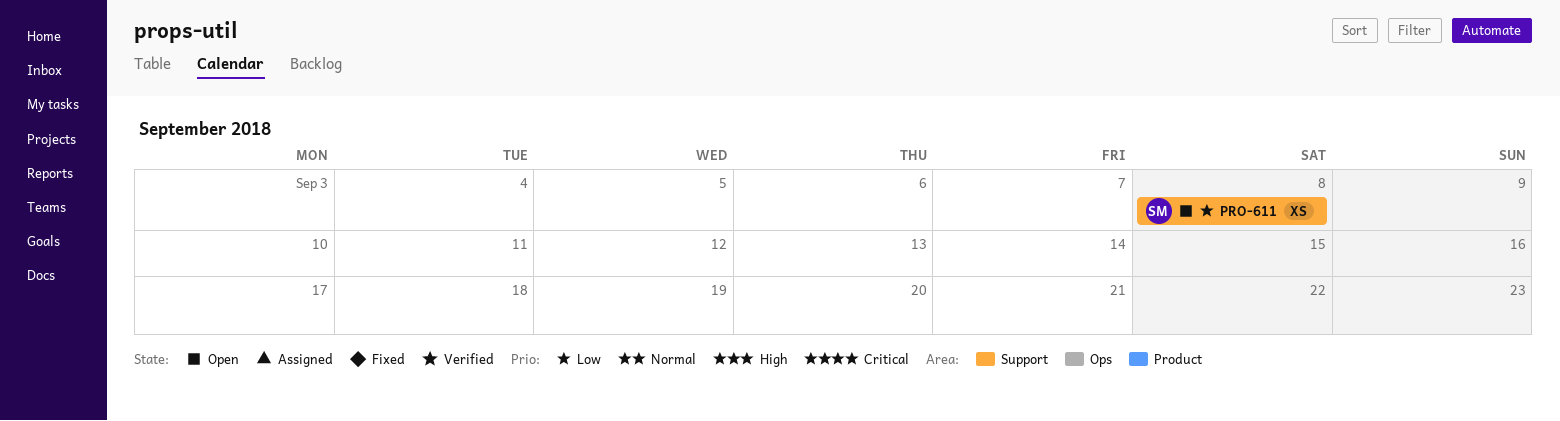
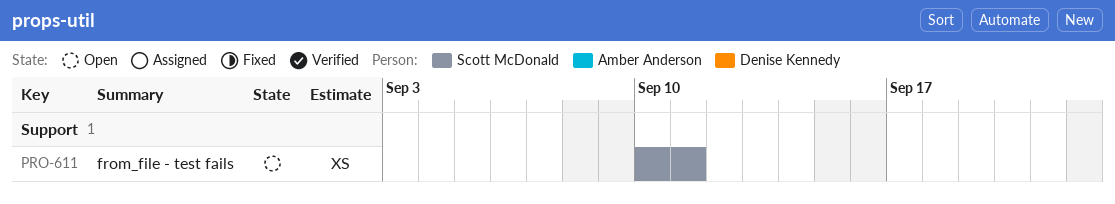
PRO-611, start: Sep 8 -> Sep 10
PRO-611, due: Sep 8 -> Sep 11

